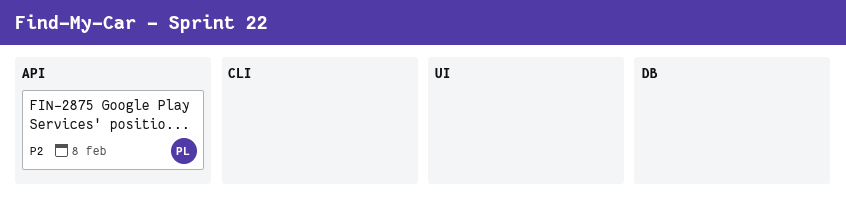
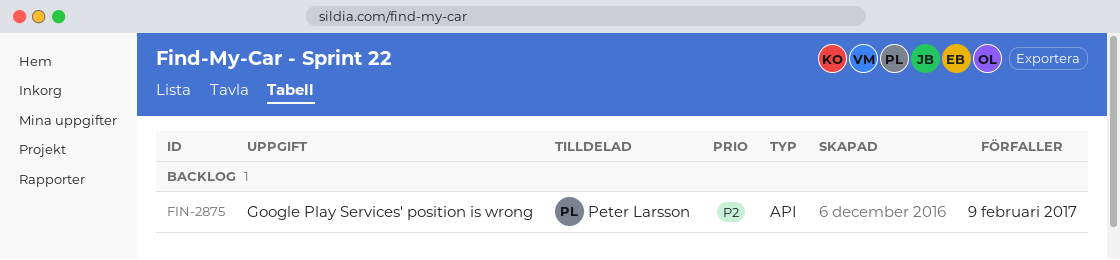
FIN-2875, due: Feb 8 -> Feb 9

